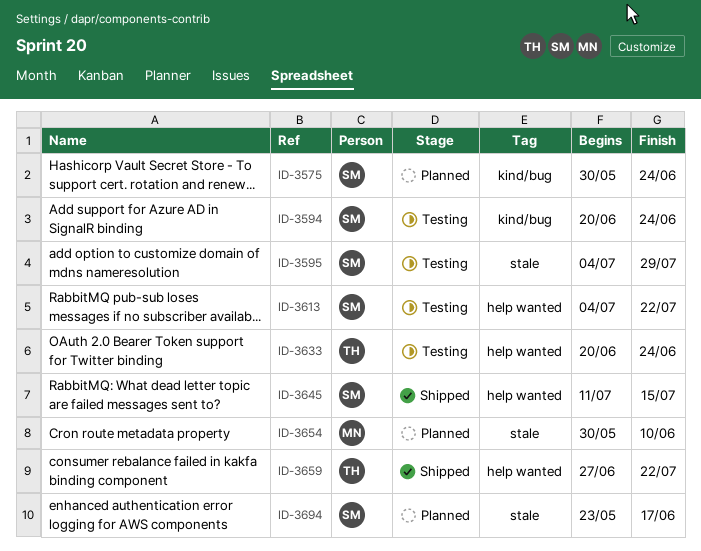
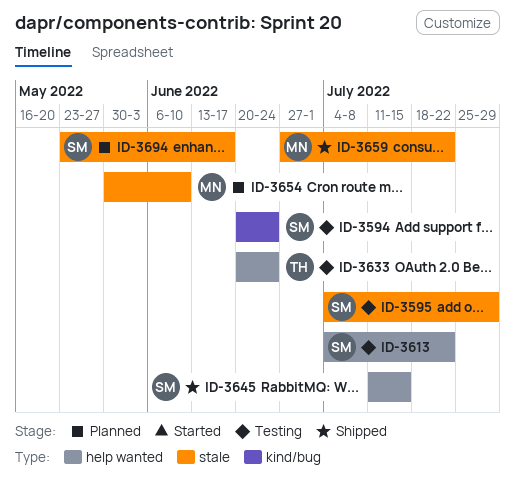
ID-3575: present -> none
ID-3659, owner: TH -> MN
ID-3659, label: help wanted -> stale

